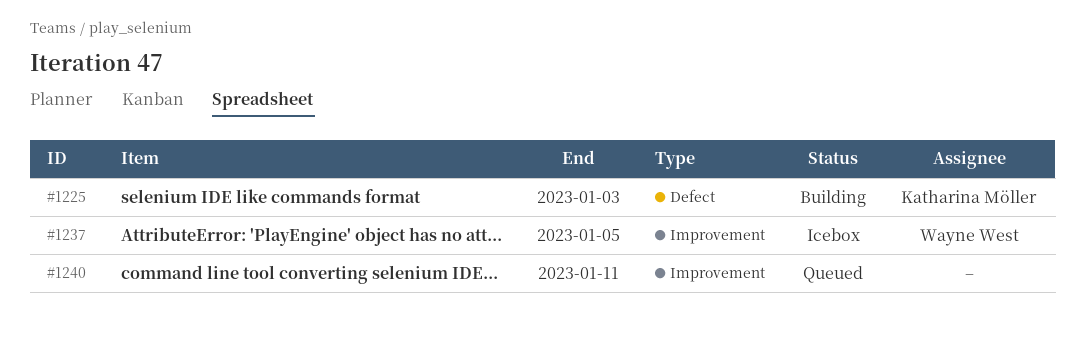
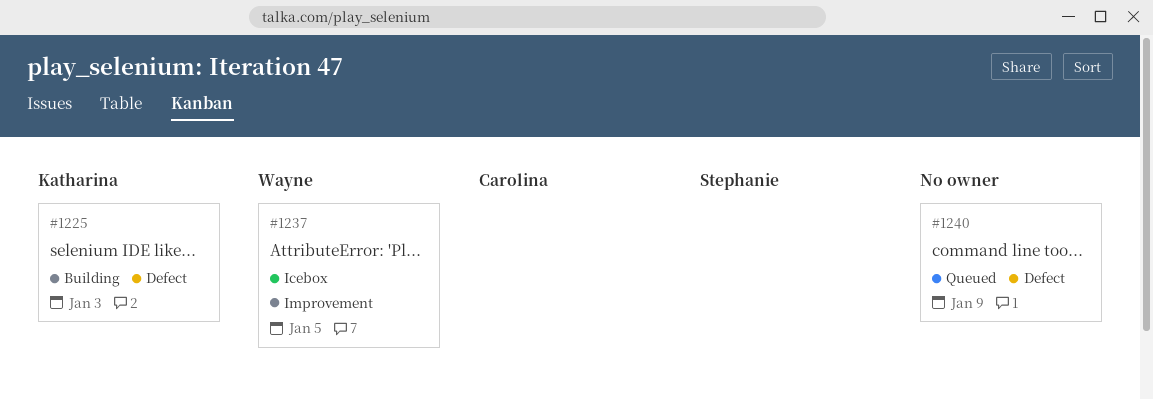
#1240, label: Improvement -> Defect
#1240, due: Jan 11 -> Jan 9

